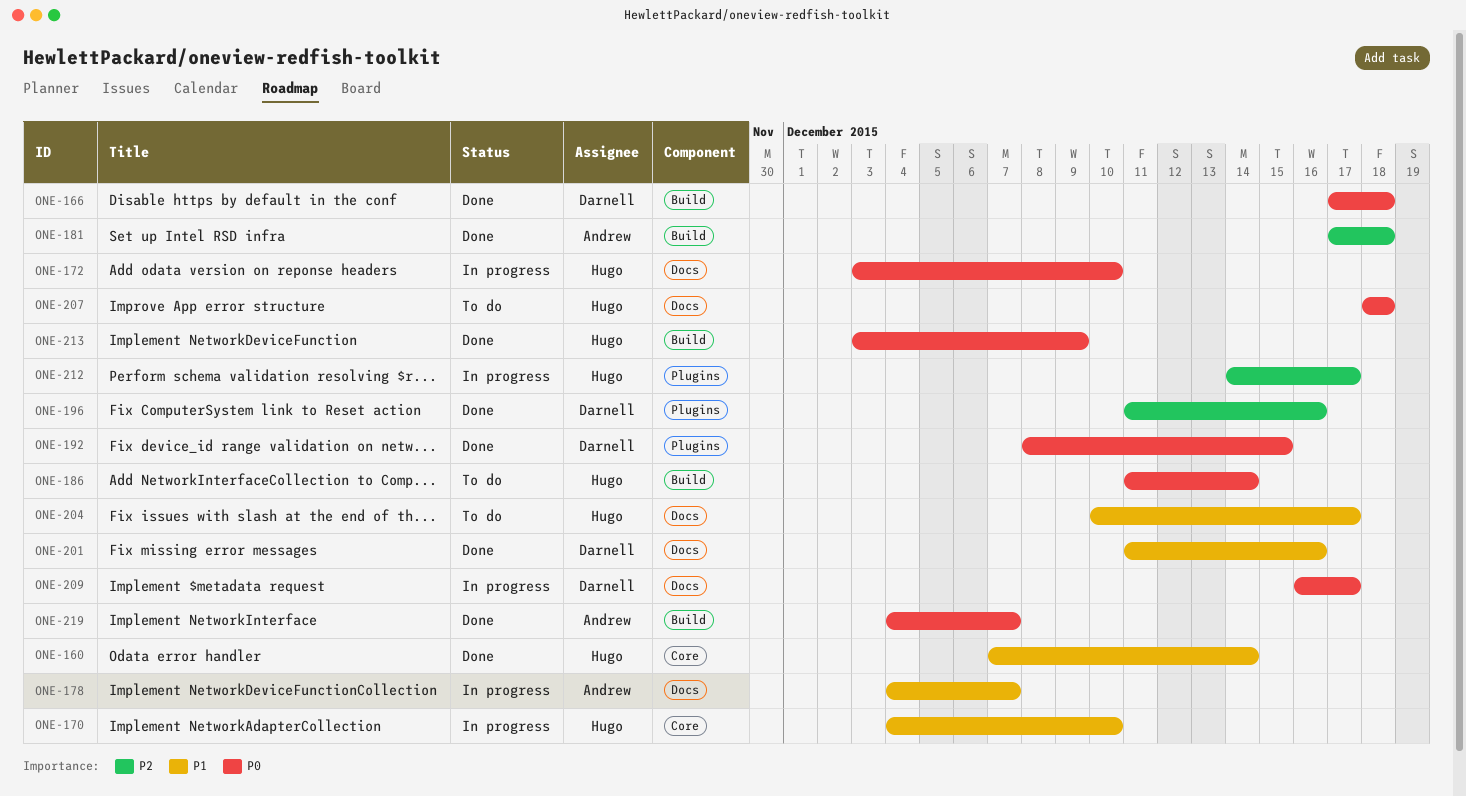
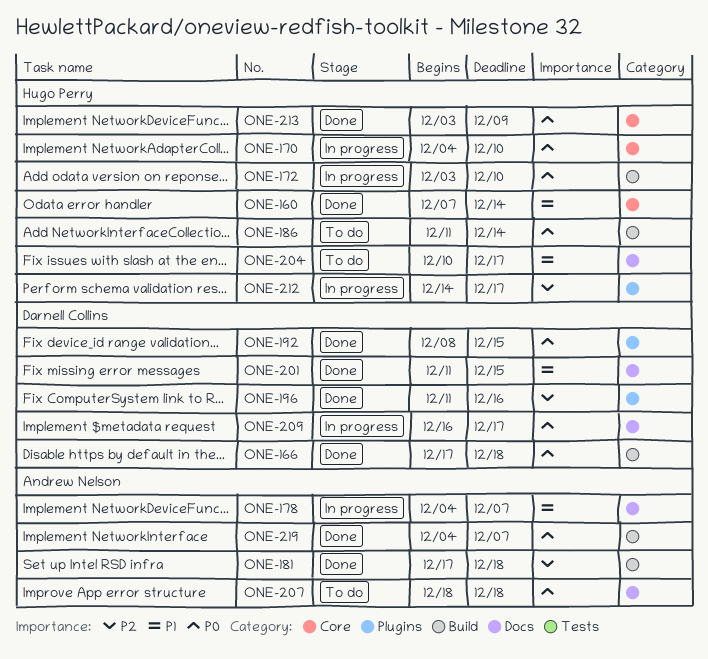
ONE-170, priority: P1 -> P0
ONE-172, label: Docs -> Build
ONE-201, due: Dec 16 -> Dec 15
ONE-207, owner: Hugo Perry -> Andrew Nelson
ONE-213, label: Build -> Core

